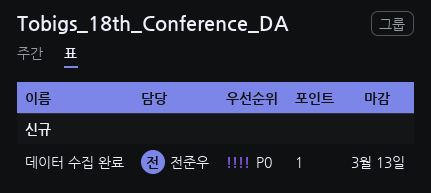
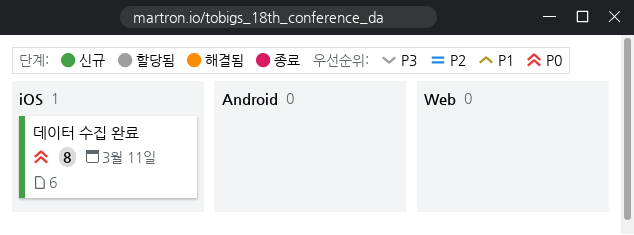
데이터 수집 완료, estimate: 1 -> 8
데이터 수집 완료, due: Mar 13 -> Mar 11

